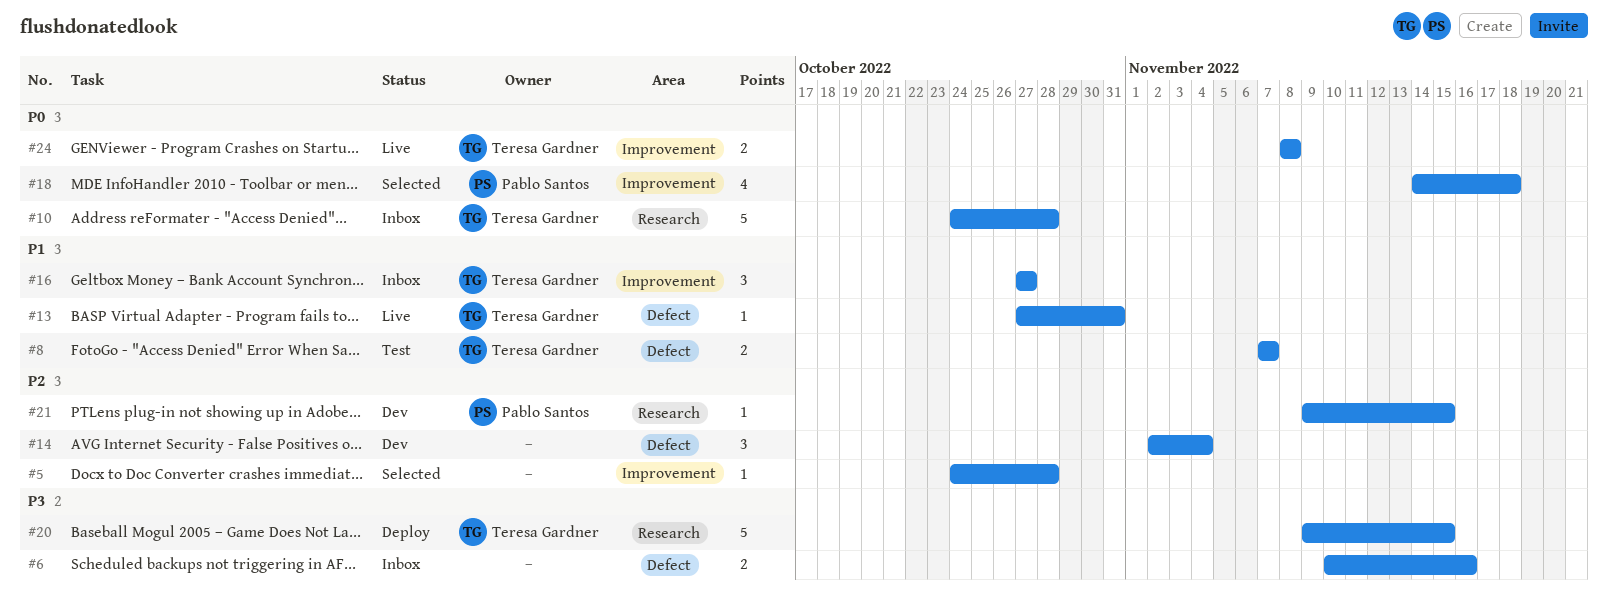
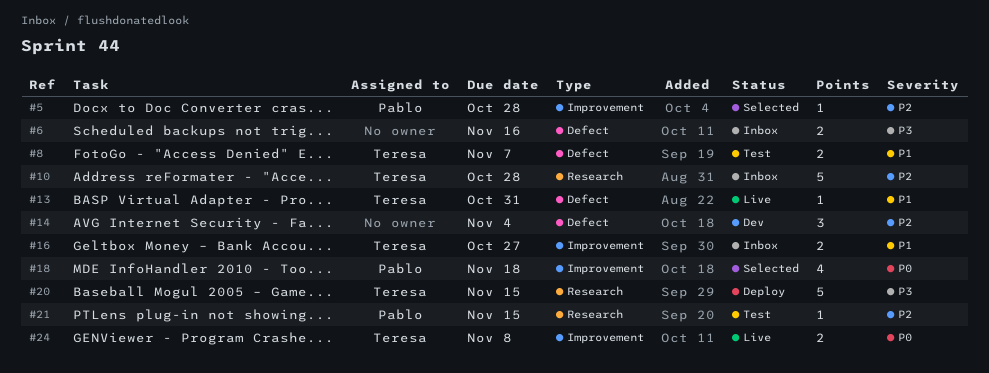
#5, owner: none -> Pablo Santos
#10, priority: P0 -> P2
#16, estimate: 3 -> 2
#21, status: Dev -> Test

